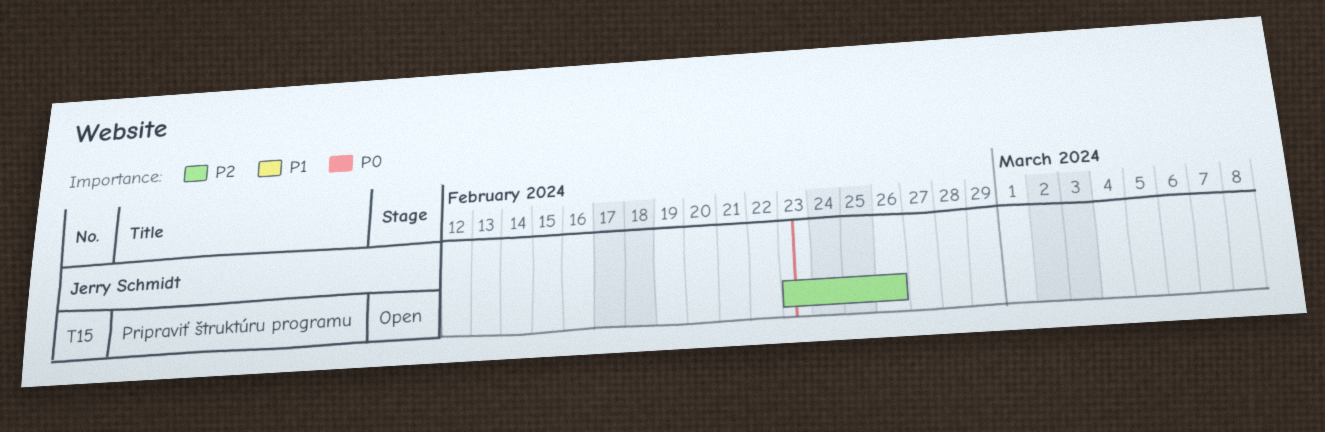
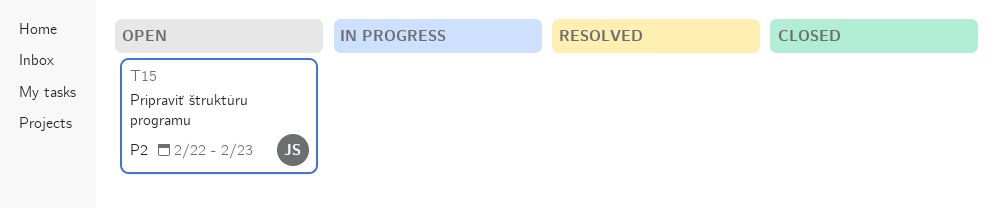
T15, start: Feb 23 -> Feb 22
T15, due: Feb 26 -> Feb 23

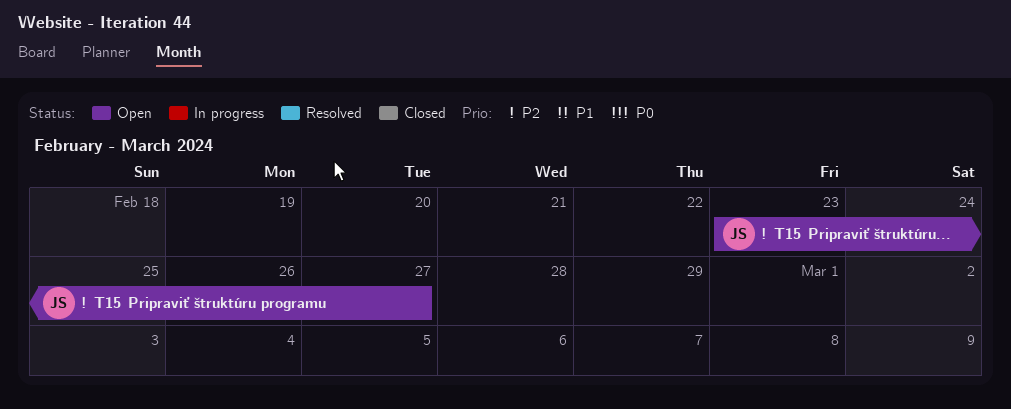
T15, start: Feb 22 -> Feb 23
T15, due: Feb 23 -> Feb 27

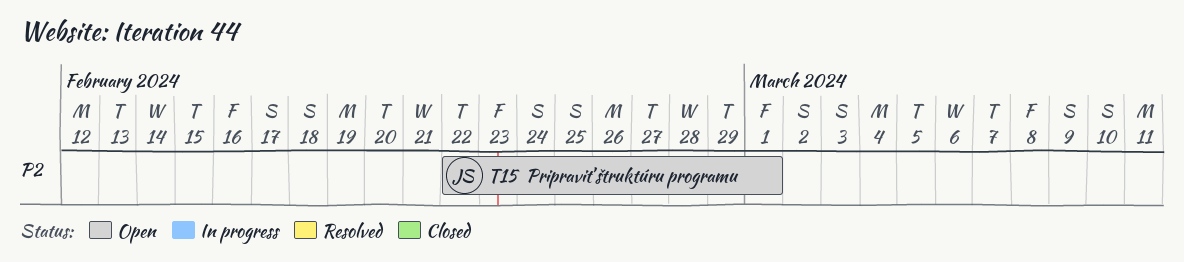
T15, start: Feb 23 -> Feb 22
T15, due: Feb 27 -> Mar 1

